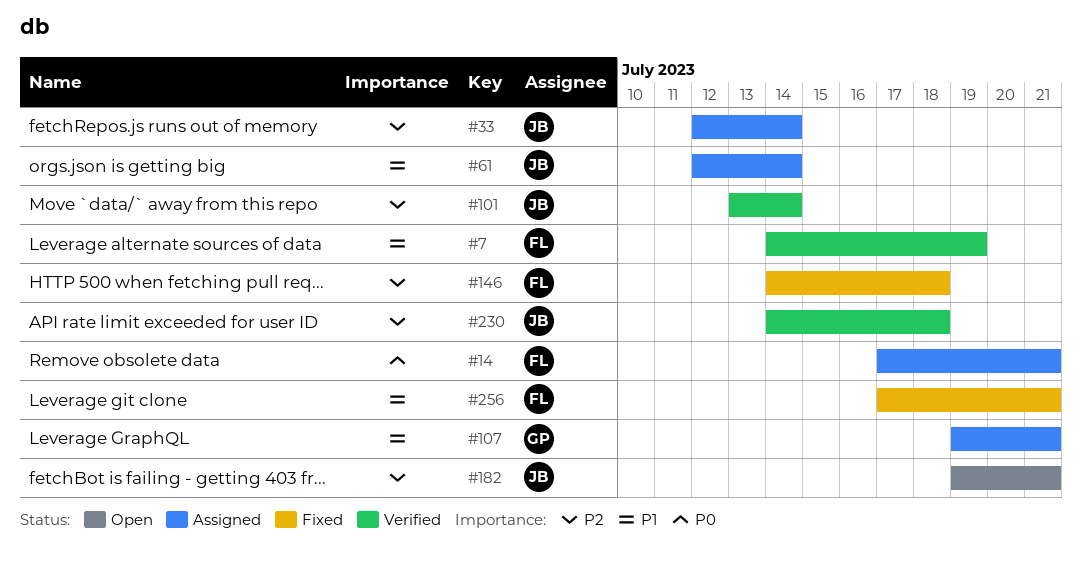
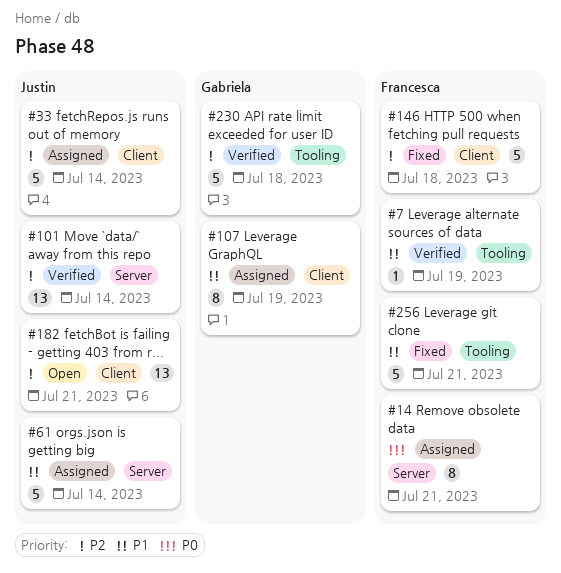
#107, due: Jul 21 -> Jul 19
#230, owner: Justin -> Gabriela

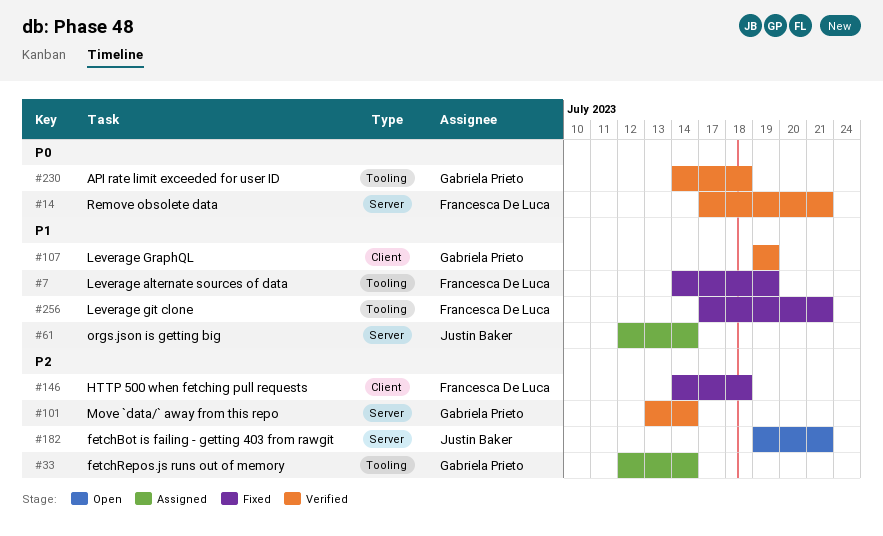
#7, status: Verified -> Fixed
#14, status: Assigned -> Verified
#33, owner: Justin Baker -> Gabriela Prieto
#33, label: Client -> Tooling
#101, owner: Justin Baker -> Gabriela Prieto
#107, status: Assigned -> Verified
#182, label: Client -> Server
#230, priority: P2 -> P0

